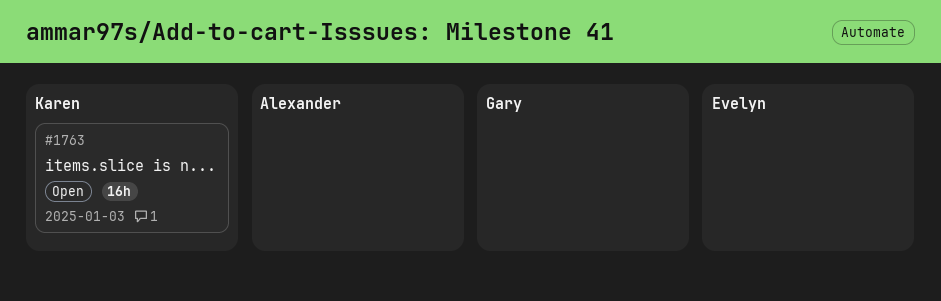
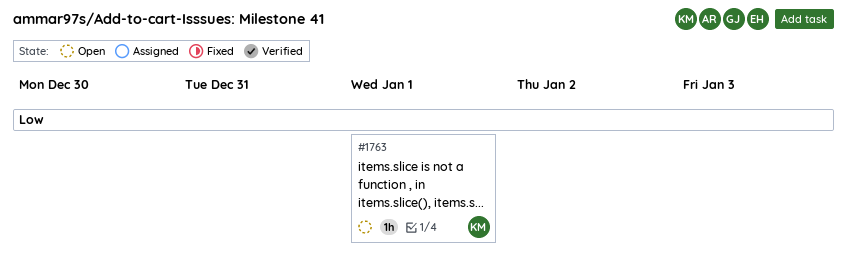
#1763, estimate: 16h -> 1h
#1763, due: Jan 3 -> Jan 1

